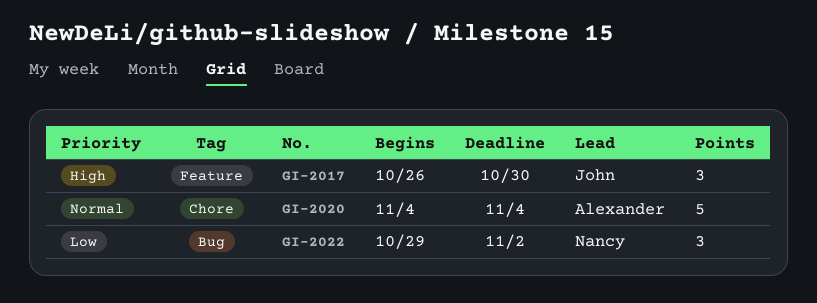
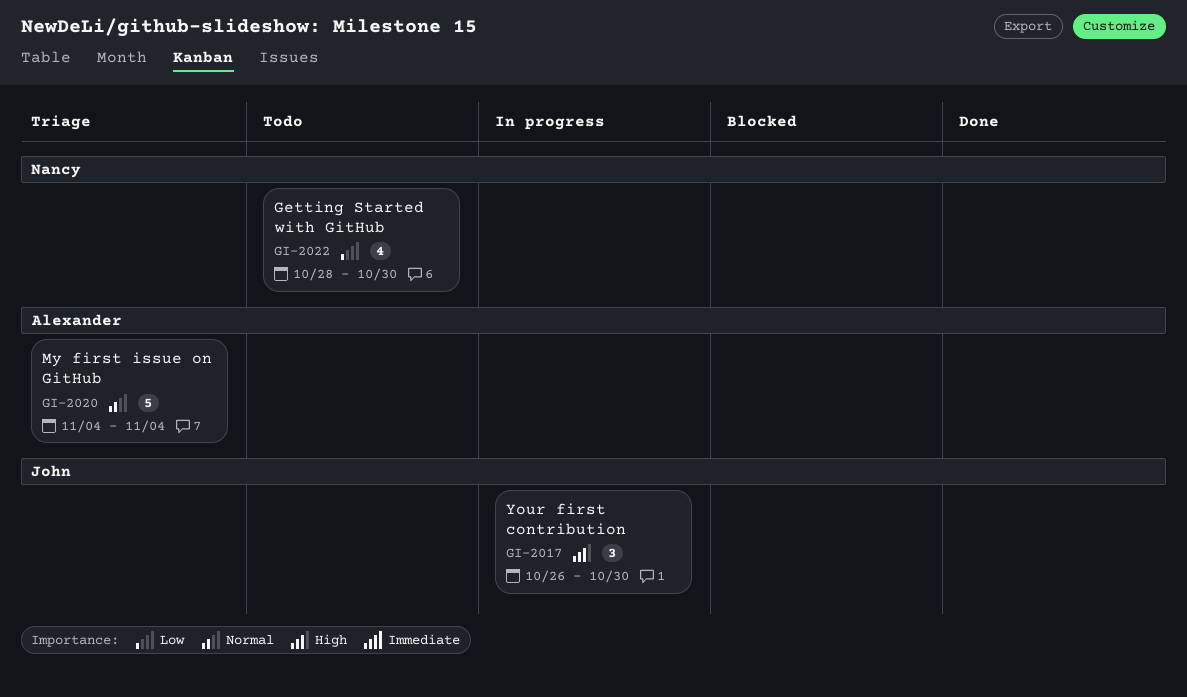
GI-2022, estimate: 3 -> 4
GI-2022, start: Oct 29 -> Oct 28
GI-2022, due: Nov 2 -> Oct 30

